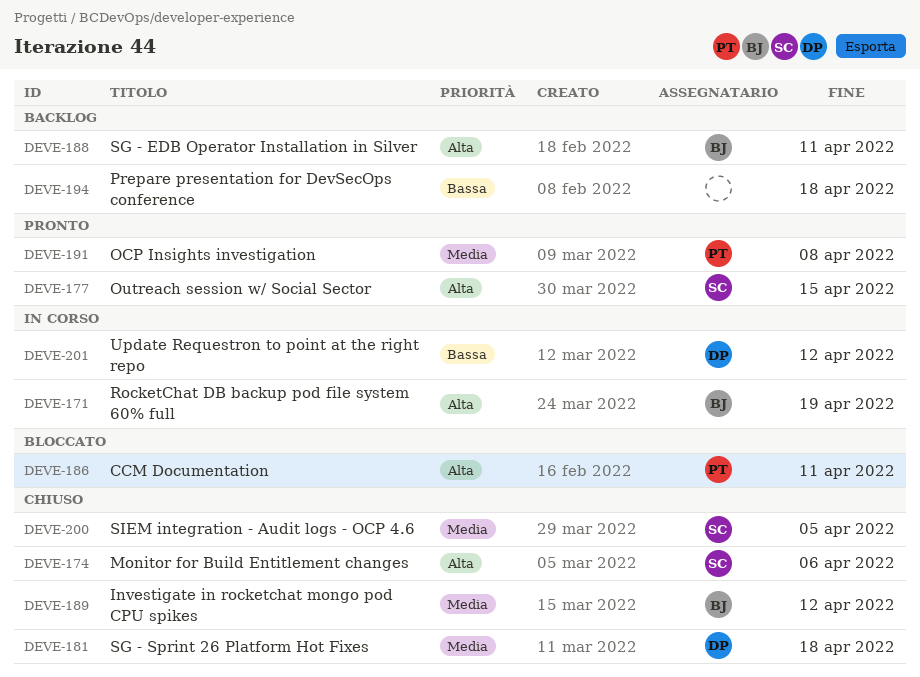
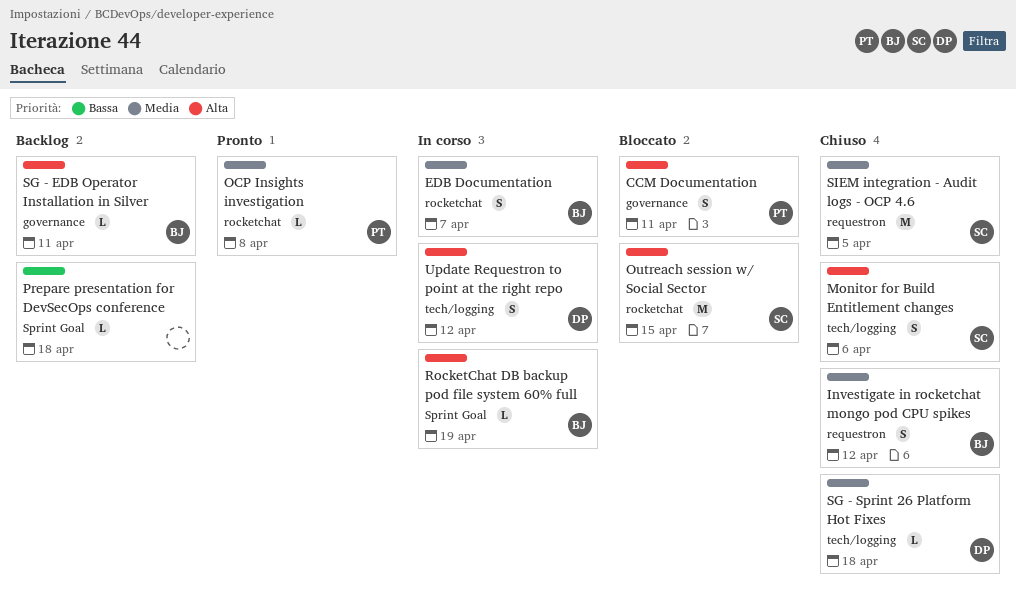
EDB Documentation: none -> present
Outreach session w/ Social Sector, status: Pronto -> Bloccato
Update Requestron to point at the right repo, priority: Bassa -> Alta

